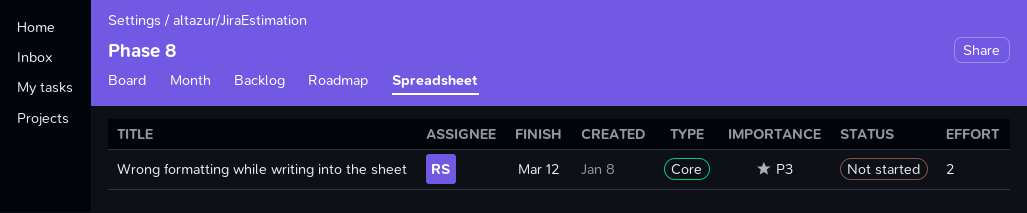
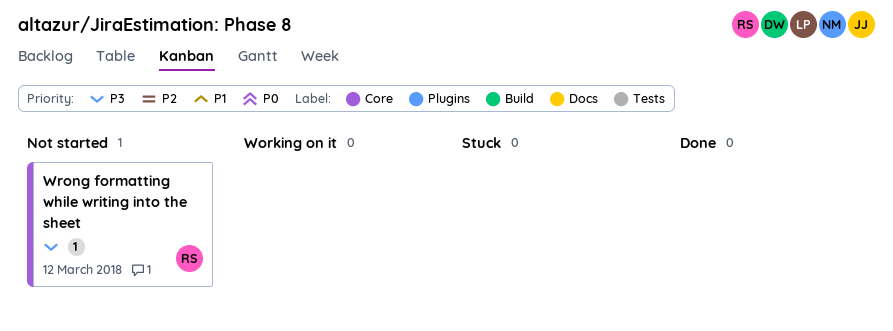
Wrong formatting while writing into the sheet, estimate: 2 -> 1

